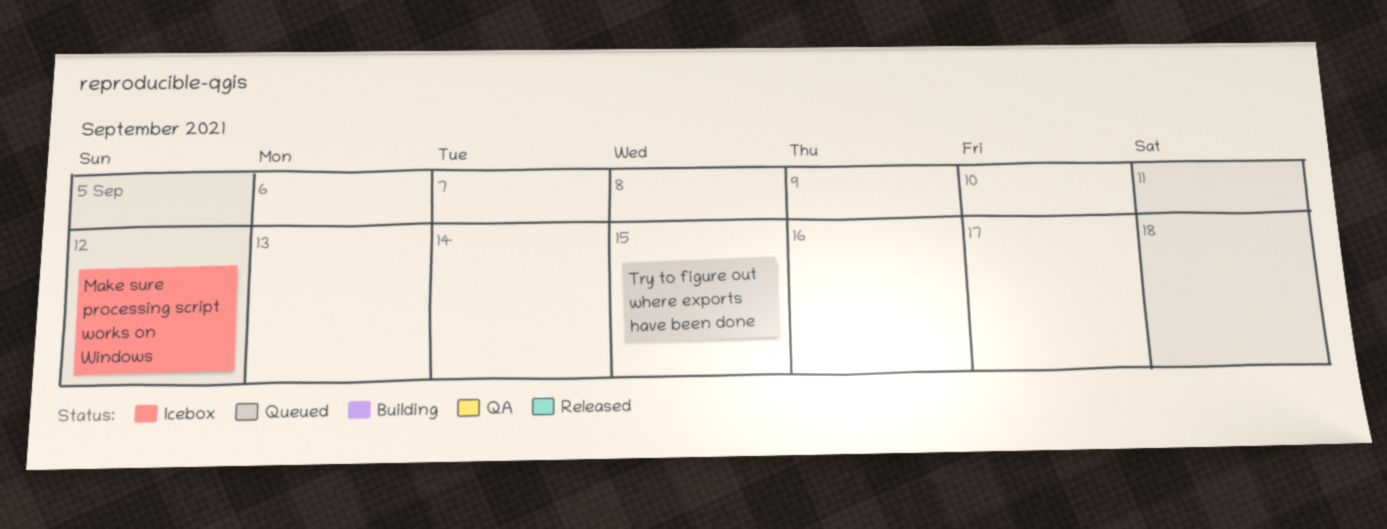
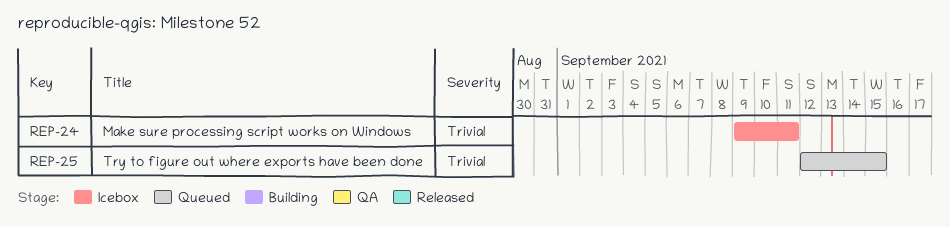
Make sure processing script works on Windows, due: Sep 12 -> Sep 11

